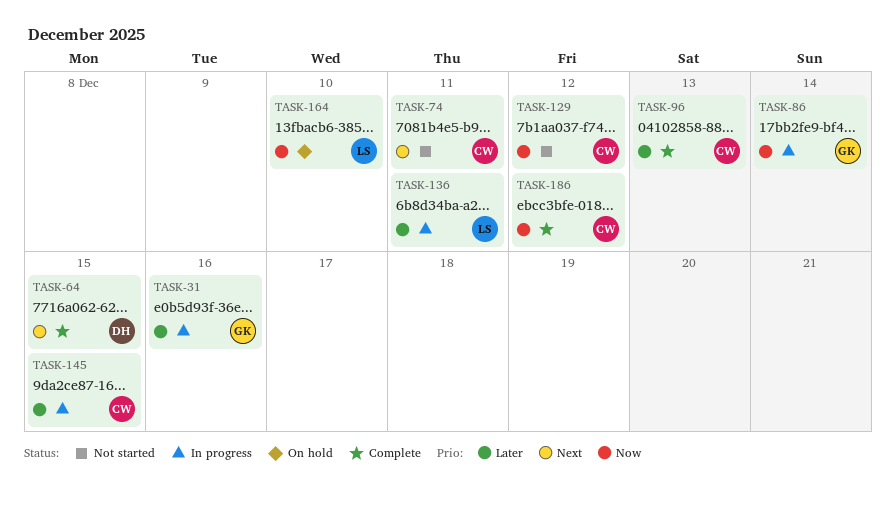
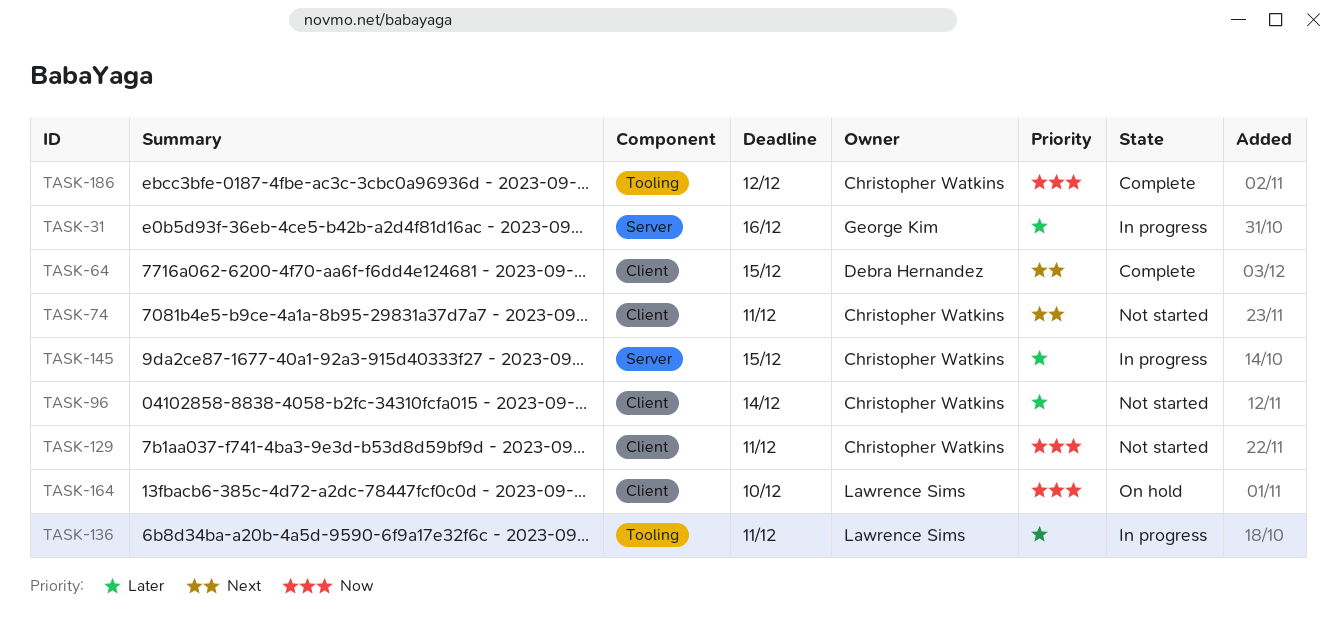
TASK-86: present -> none
TASK-96, status: Complete -> Not started
TASK-96, due: Dec 13 -> Dec 14
TASK-129, due: Dec 12 -> Dec 11

